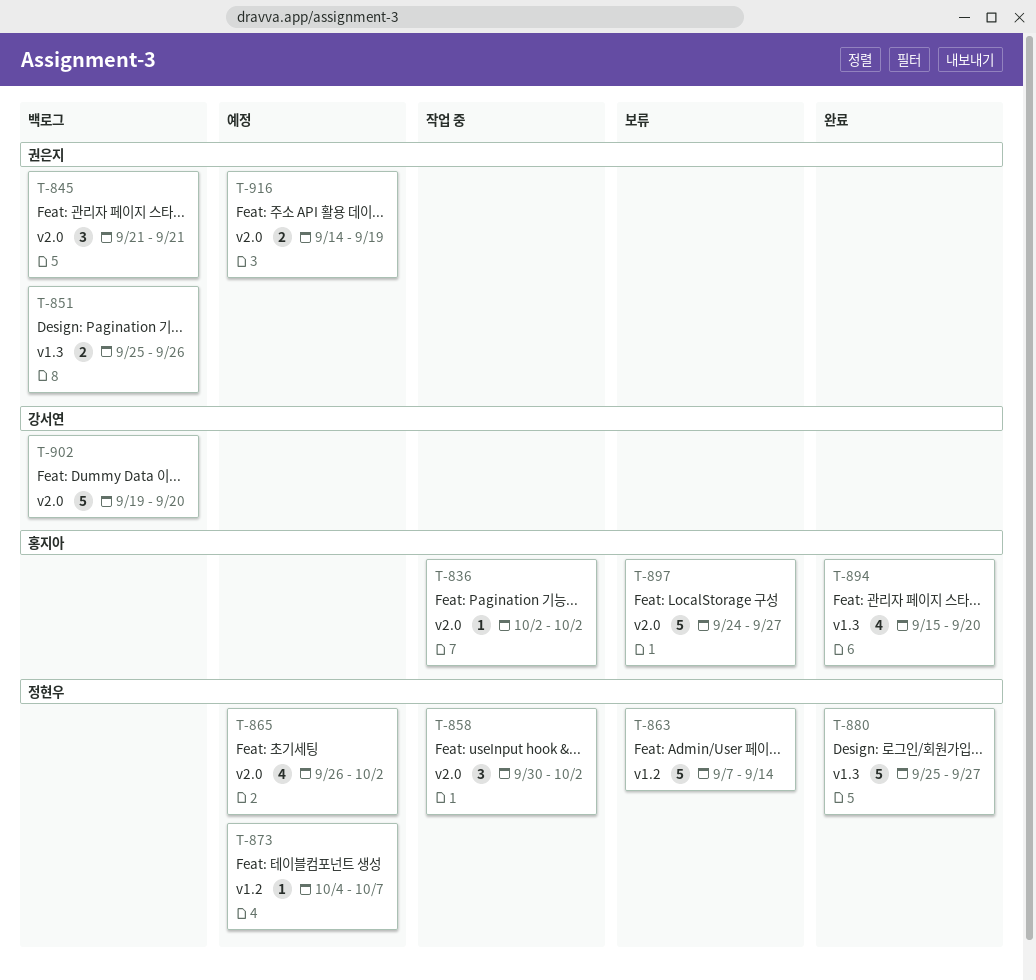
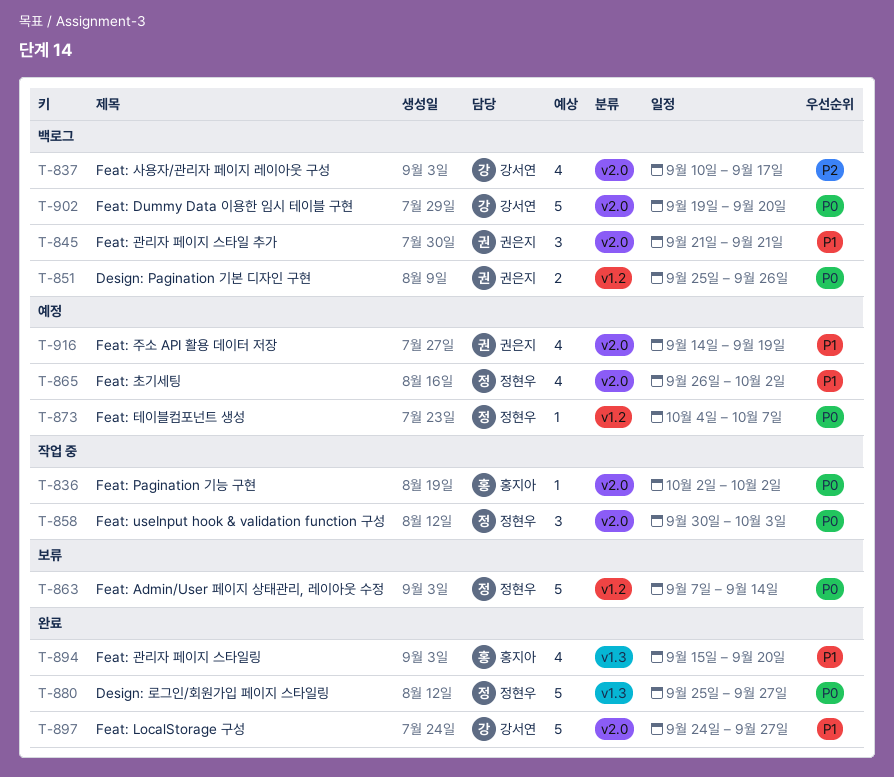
T-837: none -> present
T-851, label: v1.3 -> v1.2
T-858, due: Oct 2 -> Oct 3
T-897, status: 보류 -> 완료
T-897, owner: 홍지아 -> 강서연
T-916, estimate: 2 -> 4

